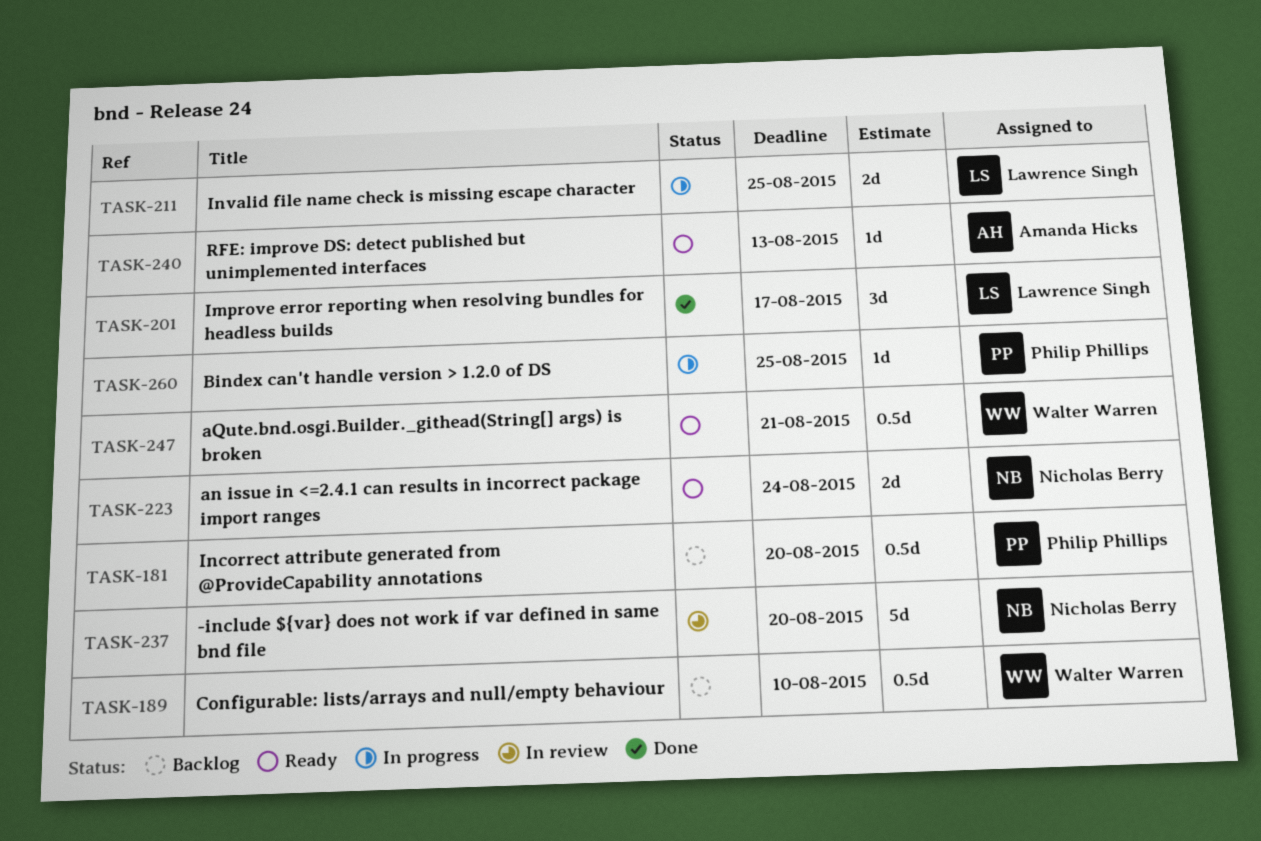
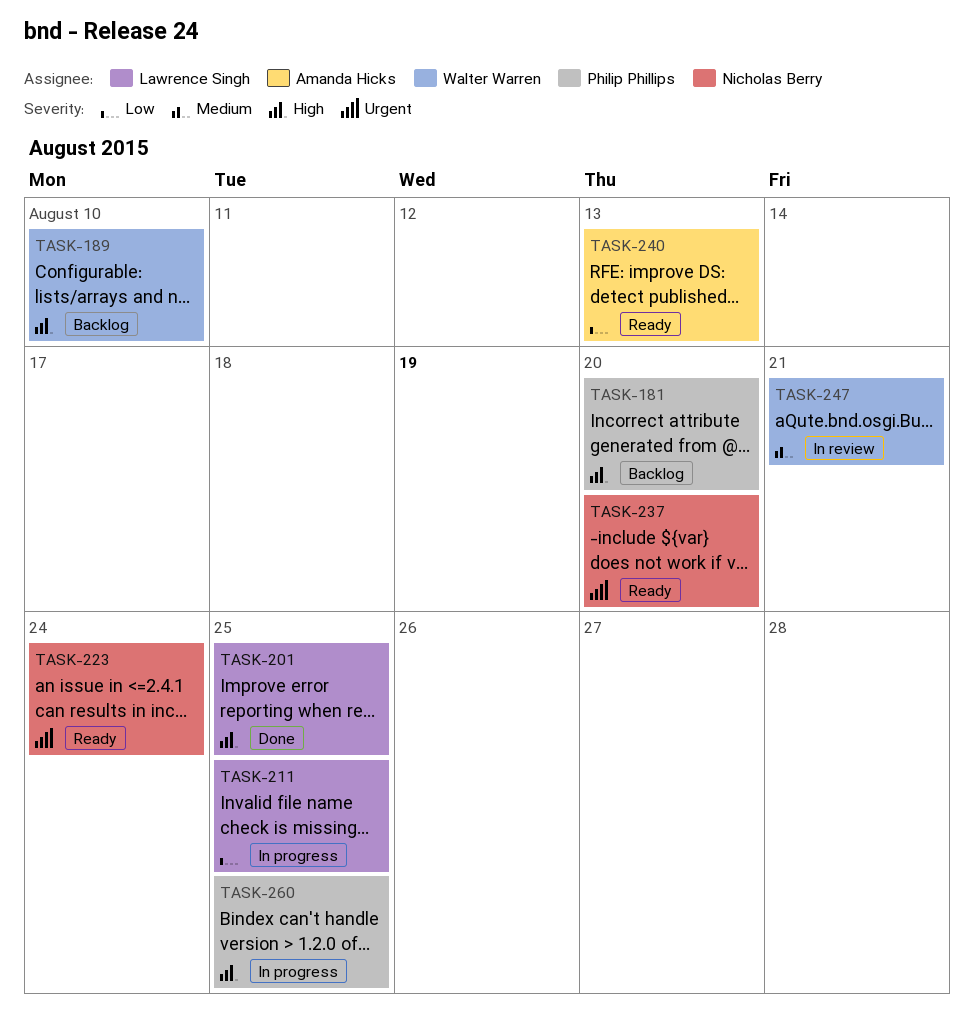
TASK-201, due: Aug 17 -> Aug 25
TASK-237, status: In review -> Ready
TASK-247, status: Ready -> In review

